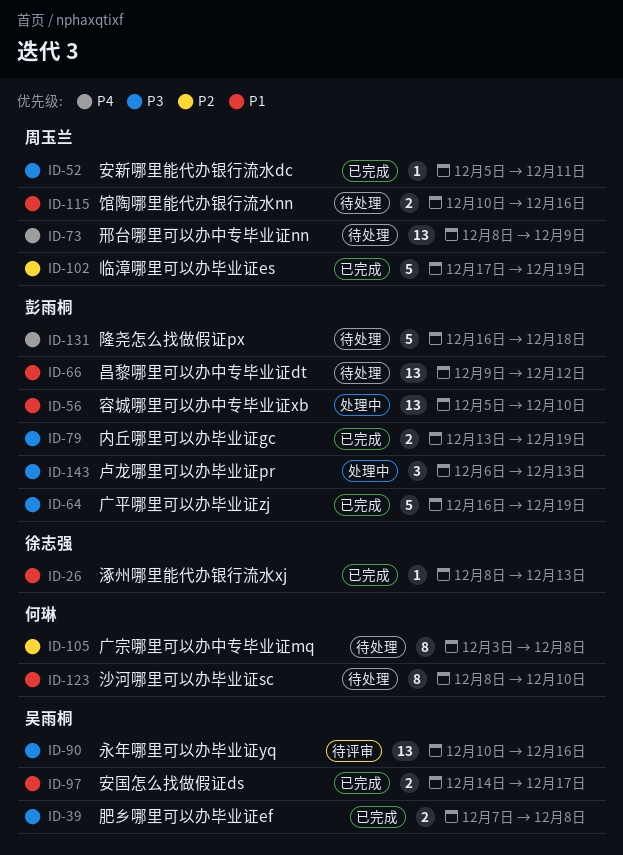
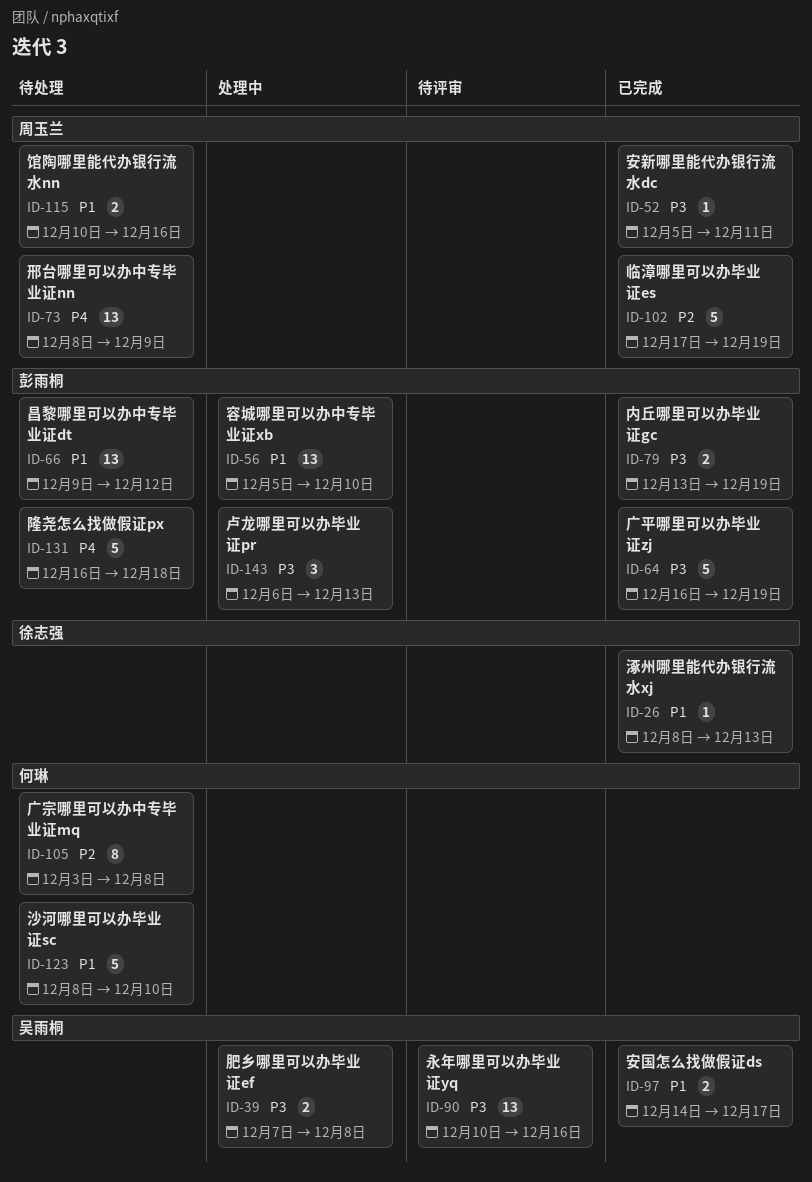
ID-39, status: 已完成 -> 处理中
ID-123, estimate: 8 -> 5

